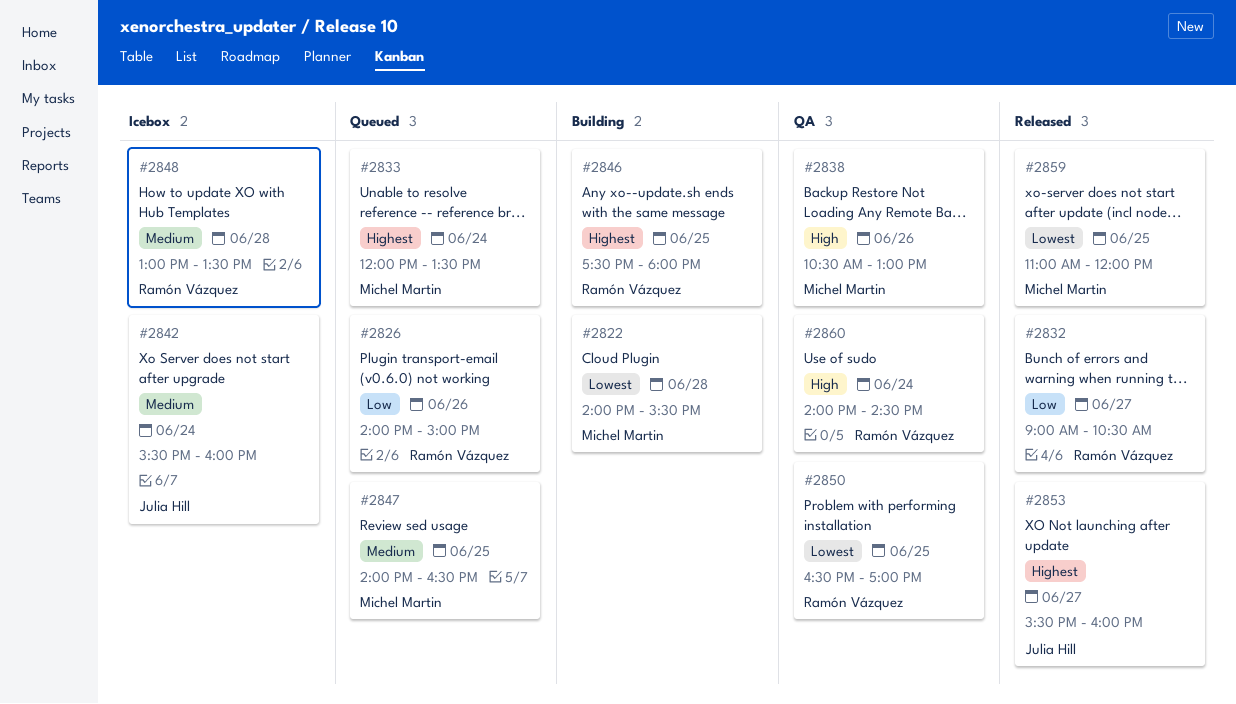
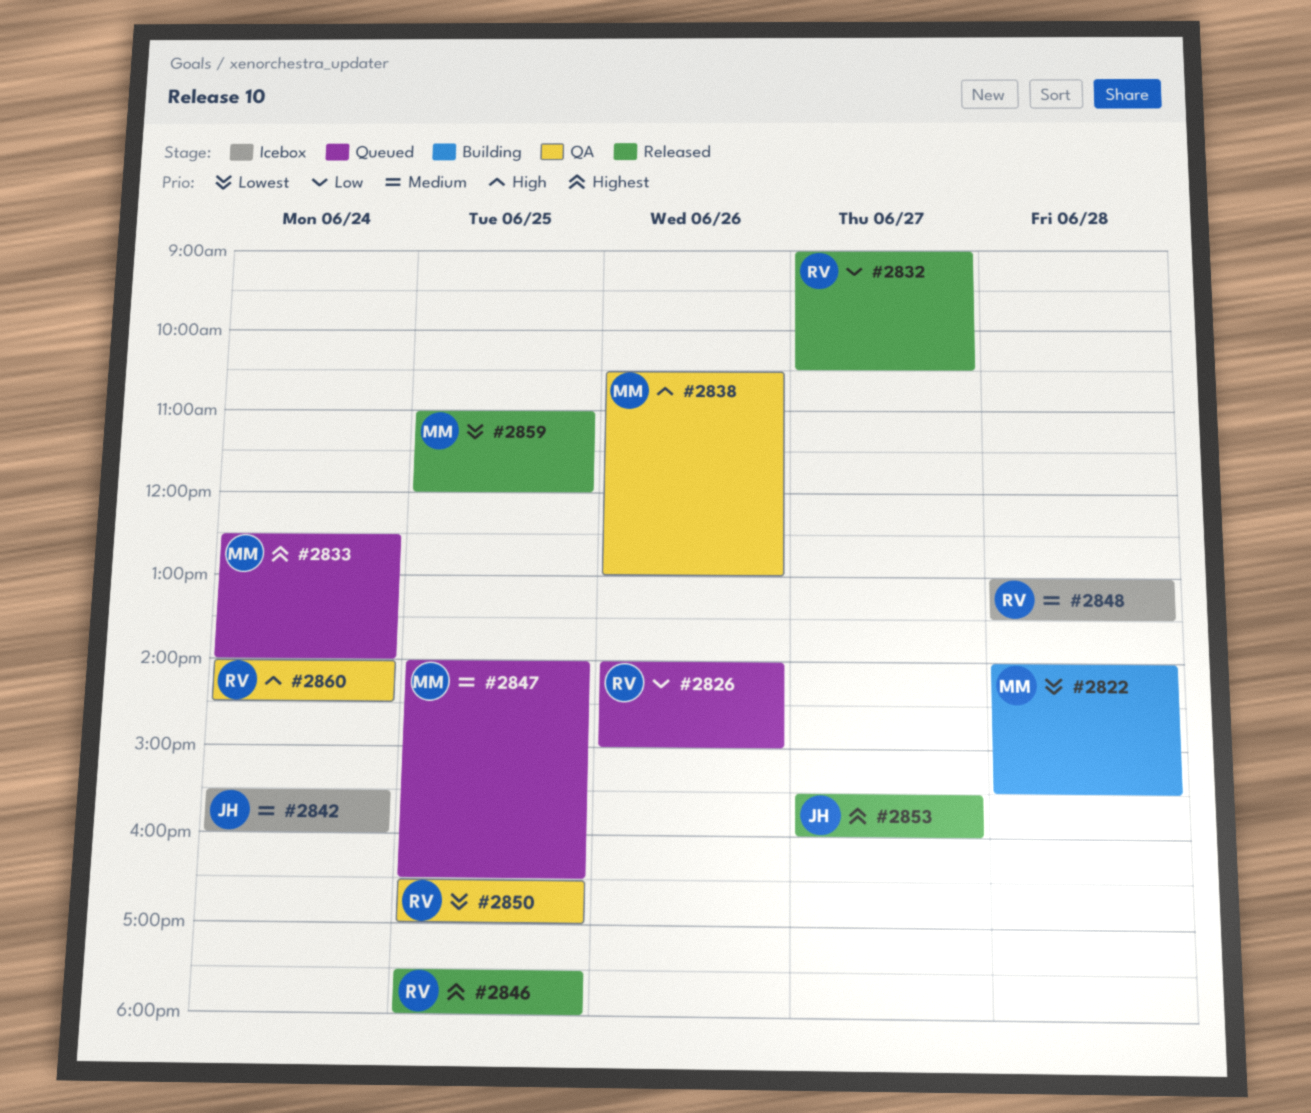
#2833, begins: 12:00 -> 12:30
#2833, ends: 13:30 -> 14:00
#2846, status: Building -> Released

